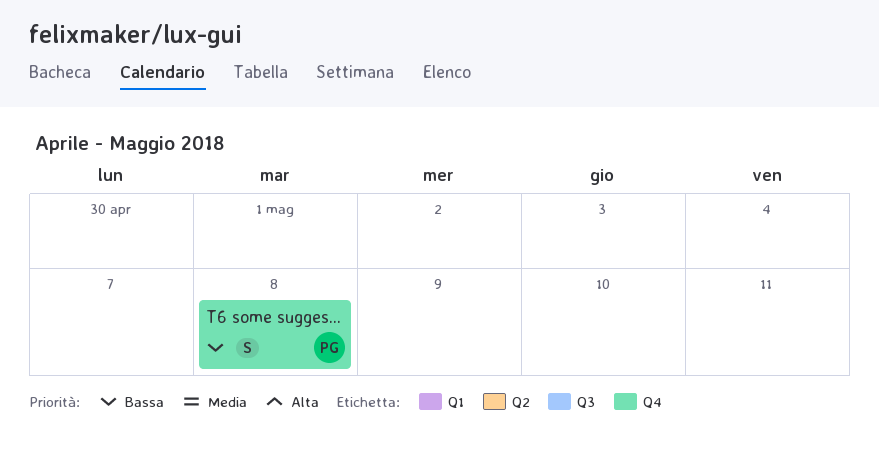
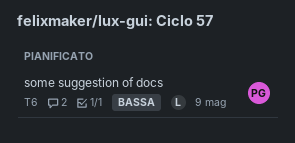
T6, estimate: S -> L
T6, due: May 8 -> May 9

